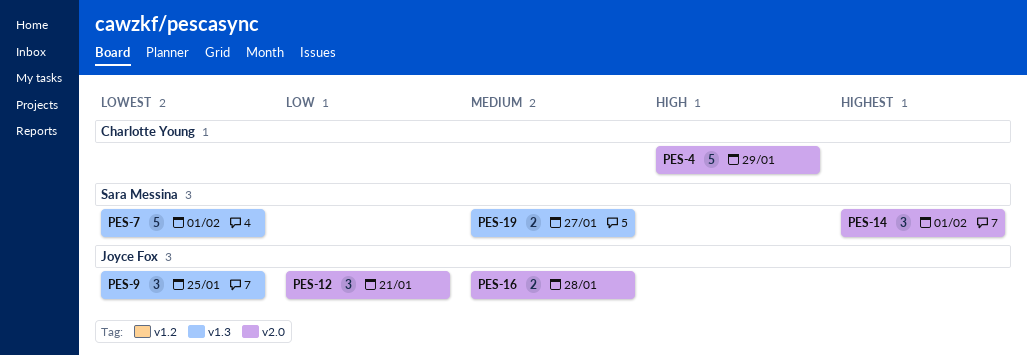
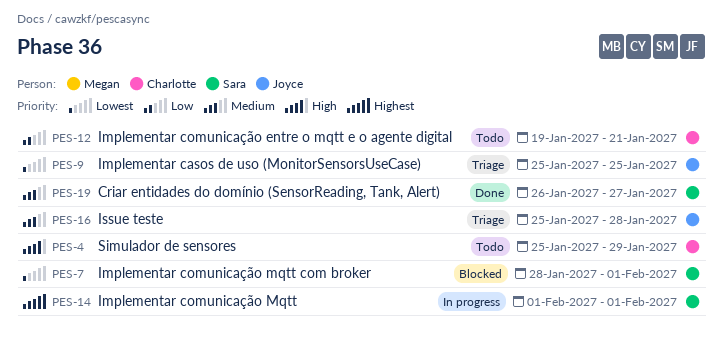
PES-12, owner: Joyce Fox -> Charlotte Young

